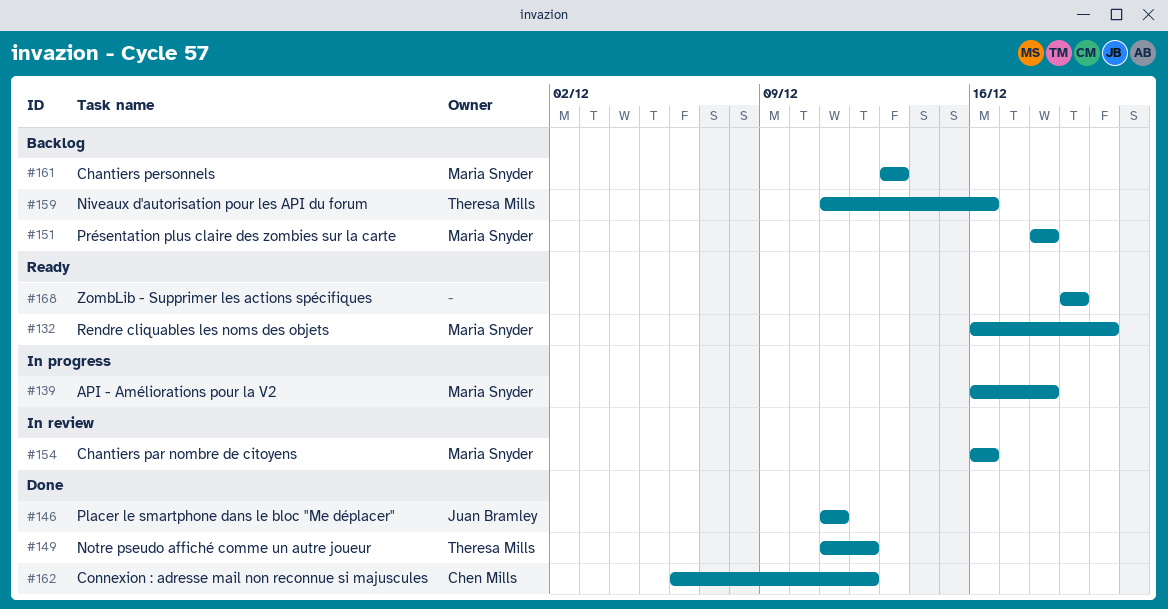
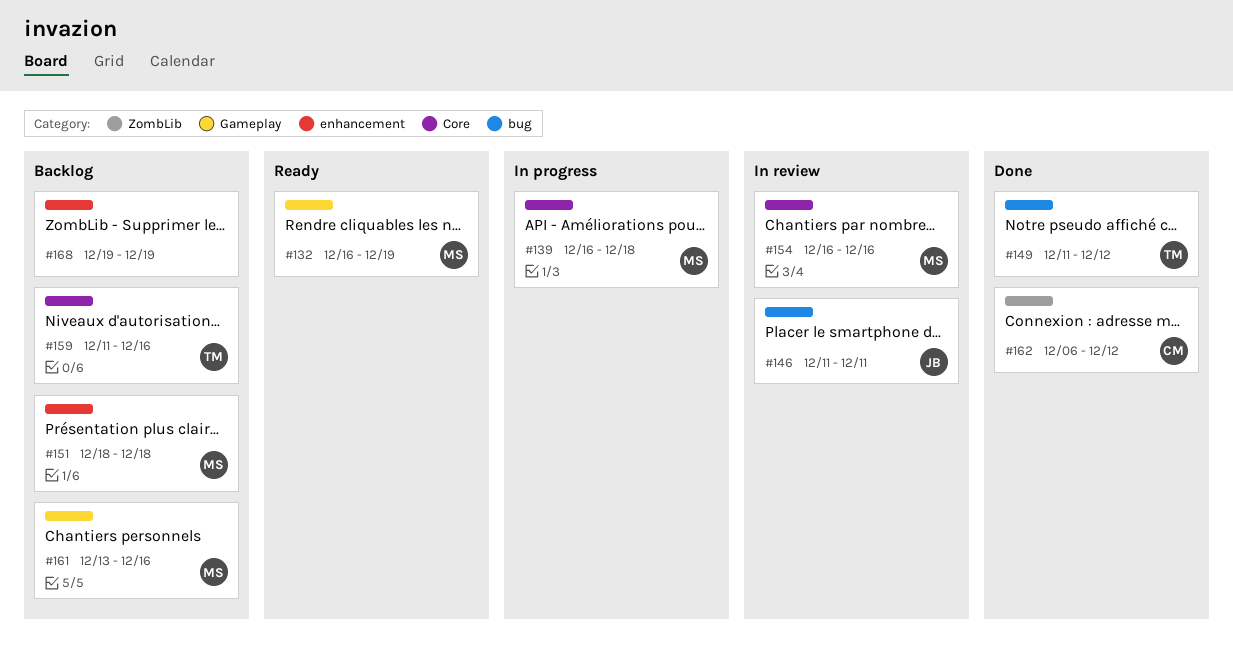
#132, due: Dec 20 -> Dec 19
#146, status: Done -> In review
#161, due: Dec 13 -> Dec 16
#168, status: Ready -> Backlog

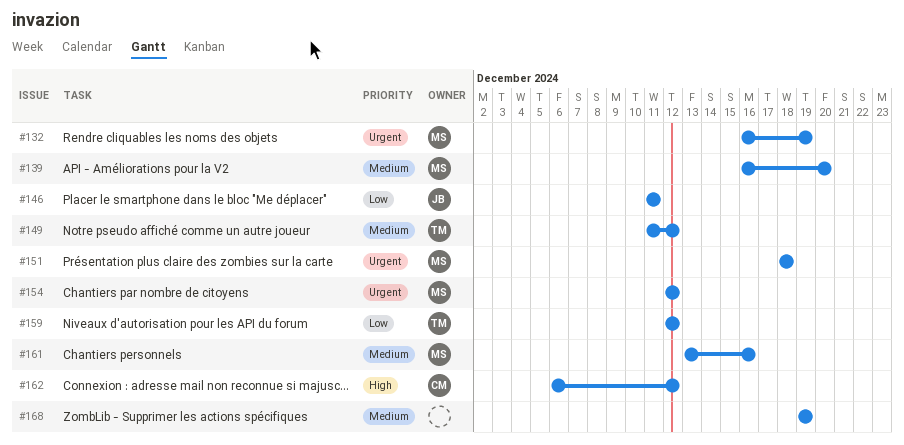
#139, due: Dec 18 -> Dec 20
#154, start: Dec 16 -> Dec 12
#154, due: Dec 16 -> Dec 12
#159, start: Dec 11 -> Dec 12
#159, due: Dec 16 -> Dec 12

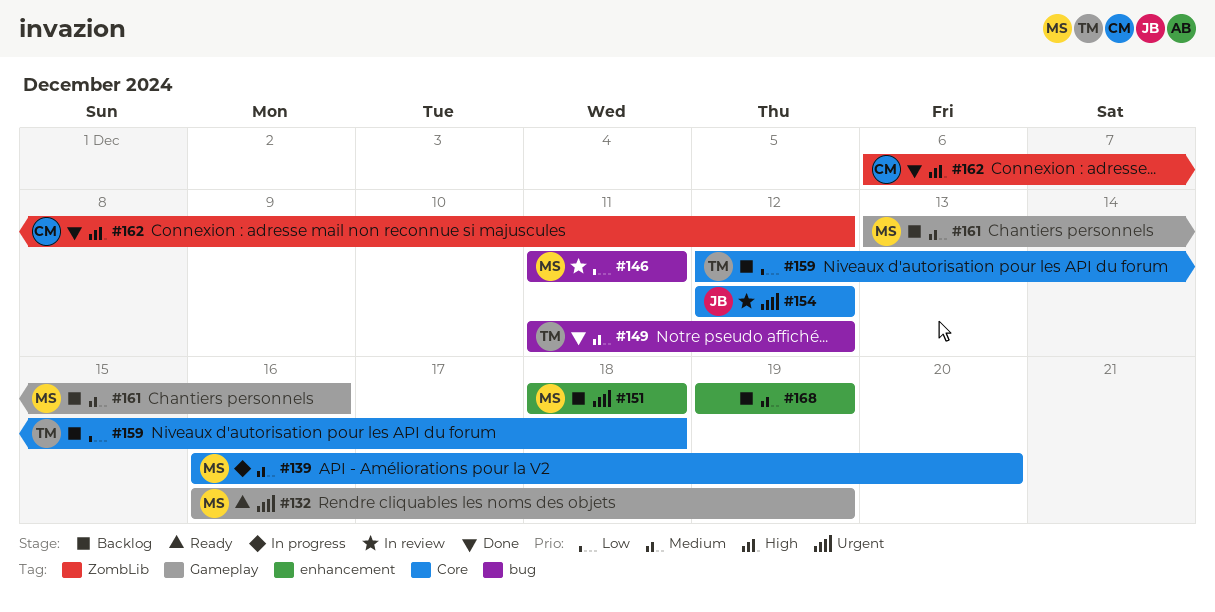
#146, owner: JB -> MS
#154, owner: MS -> JB
#159, due: Dec 12 -> Dec 18

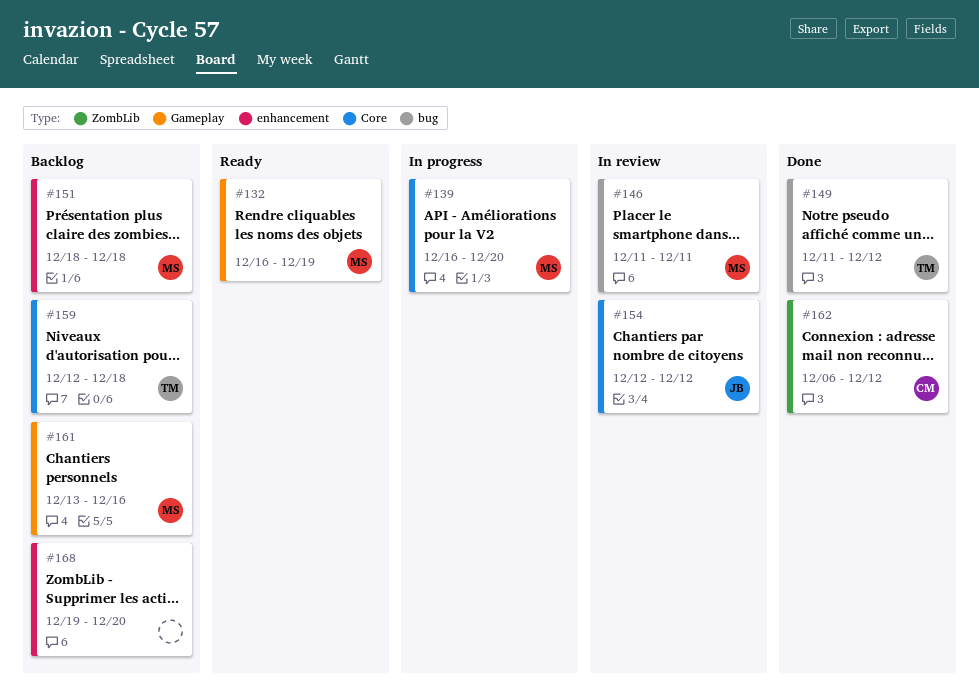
#168, due: Dec 19 -> Dec 20

